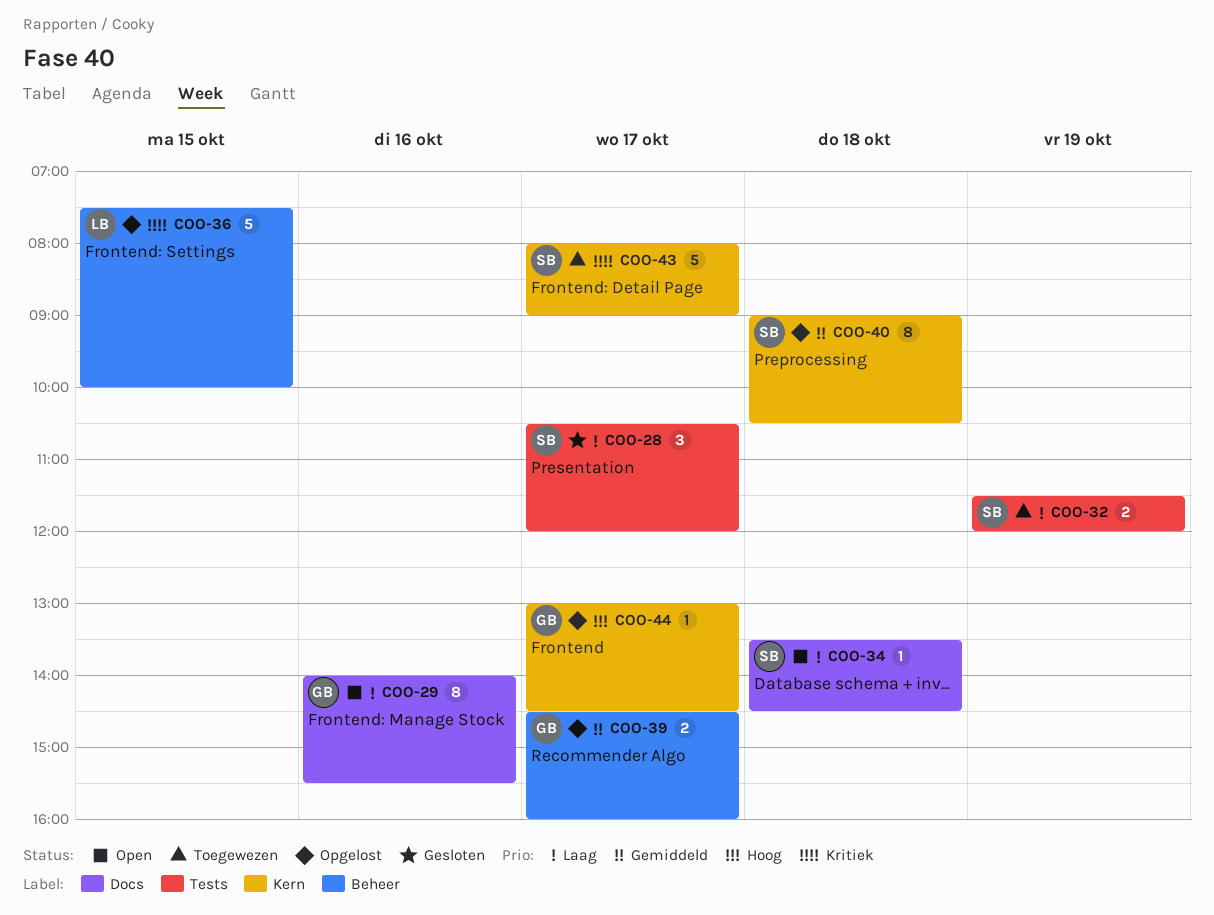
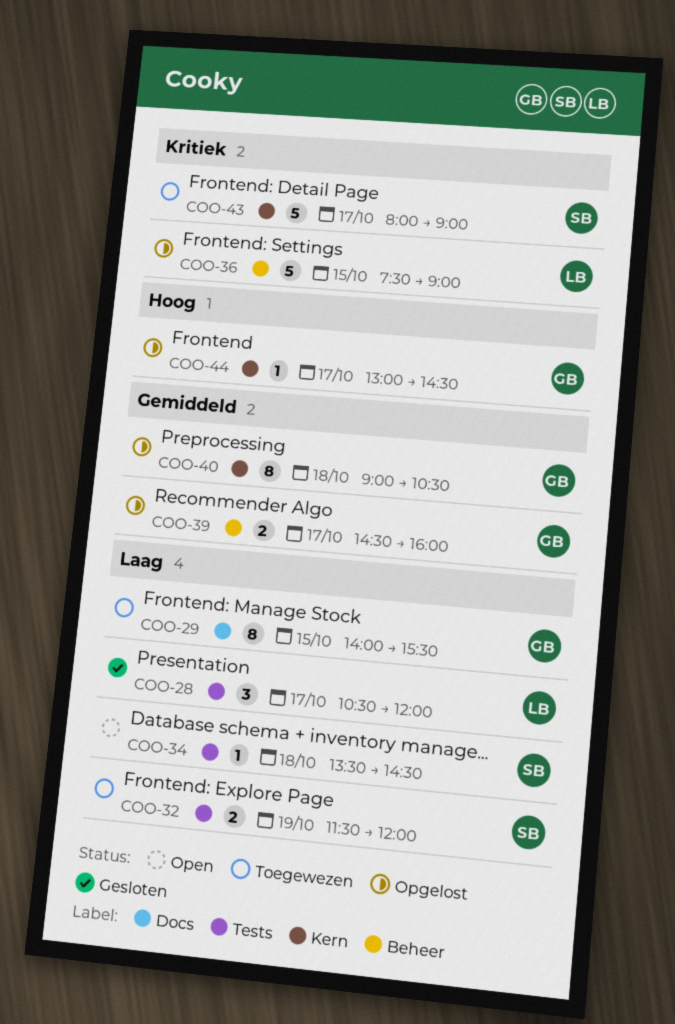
COO-28, owner: SB -> LB
COO-29, status: Open -> Toegewezen
COO-29, day: Oct 16 -> Oct 15
COO-34, label: Docs -> Tests
COO-36, ends: 10:00 -> 09:00
COO-40, owner: SB -> GB

